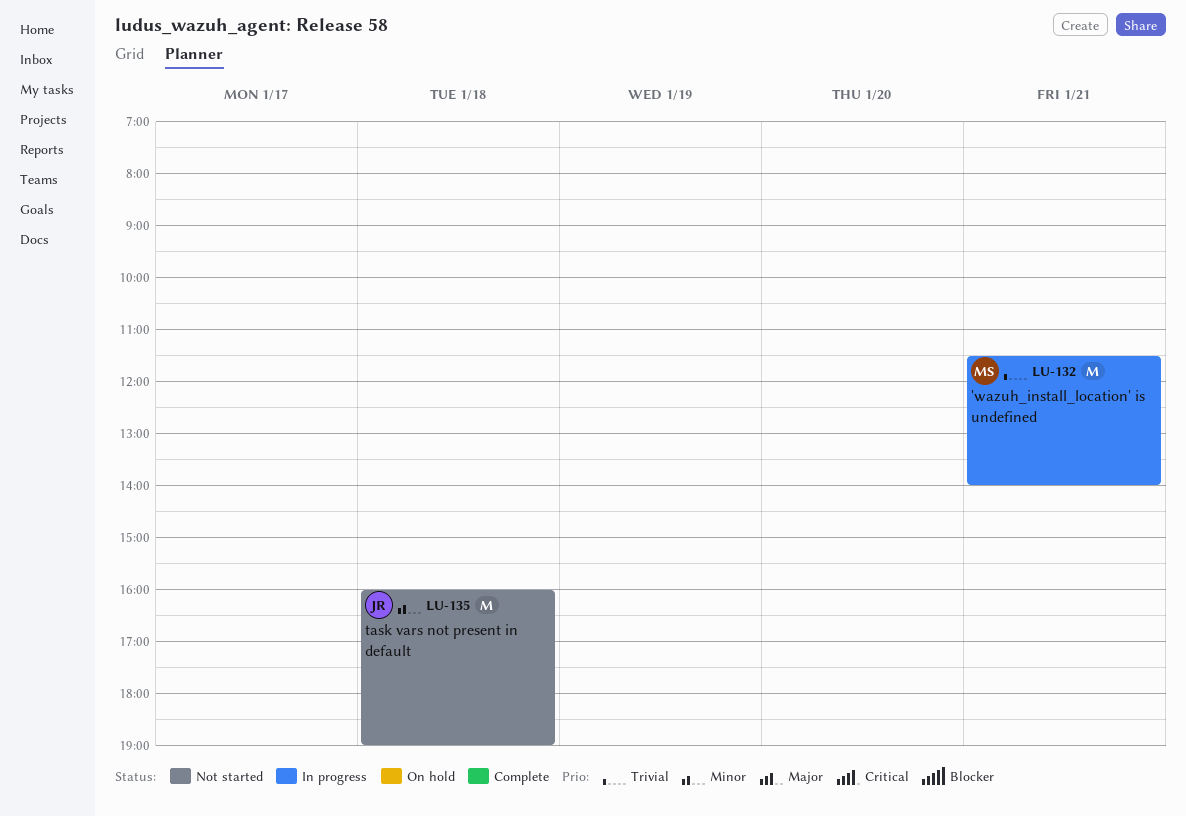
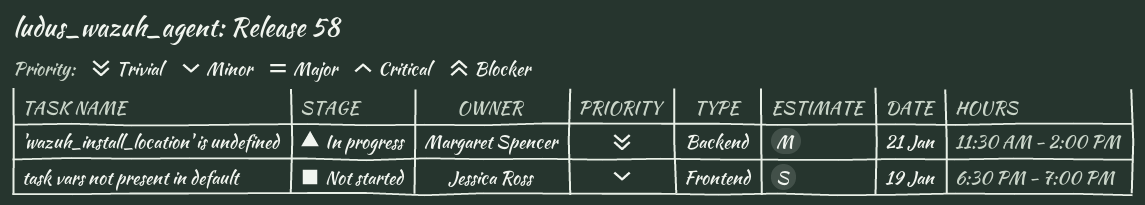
task vars not present in default, estimate: M -> S
task vars not present in default, day: Jan 18 -> Jan 19
task vars not present in default, begins: 16:00 -> 18:30

